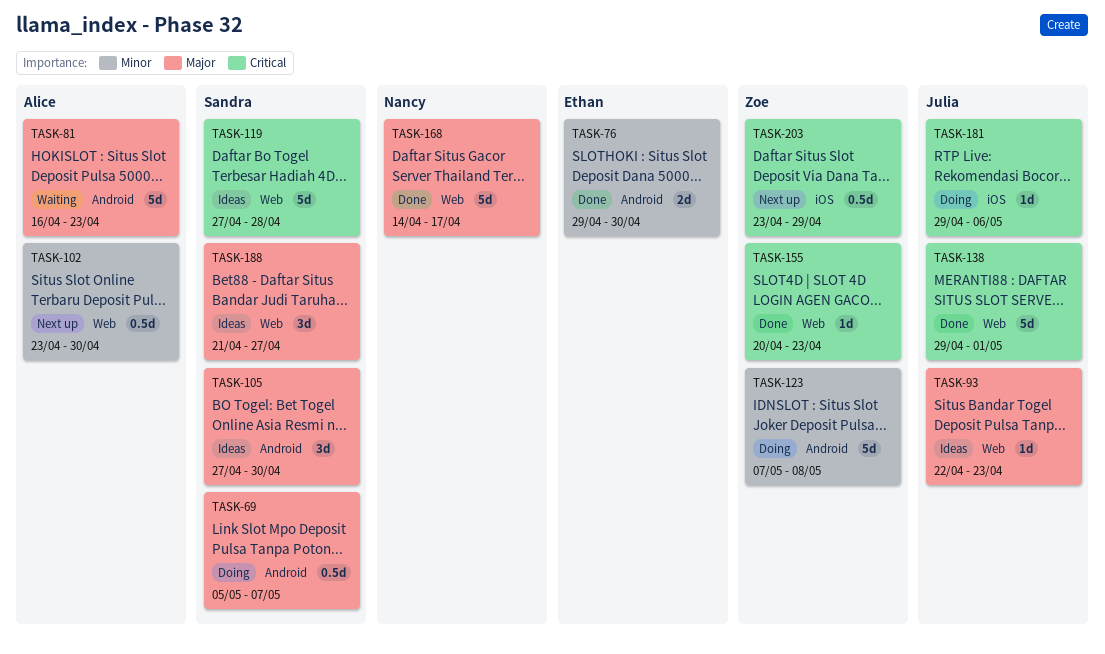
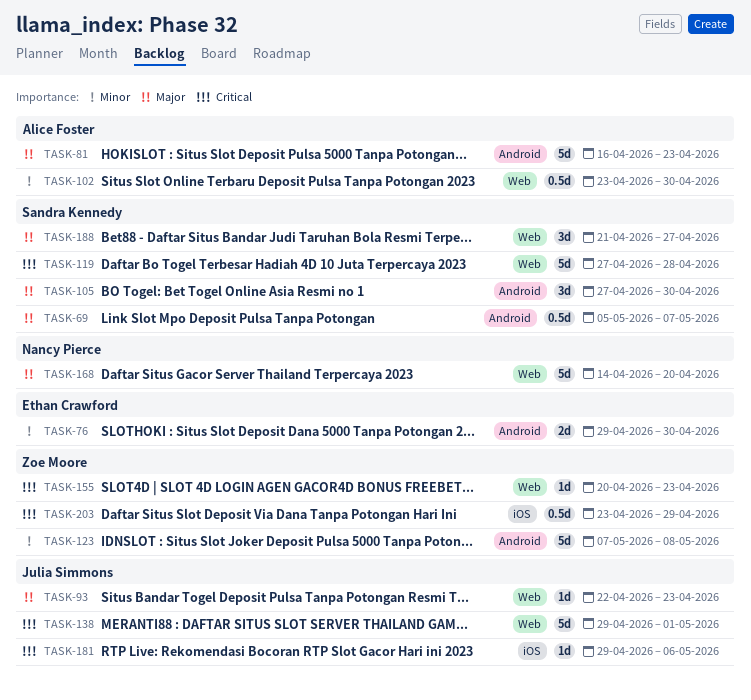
TASK-168, due: Apr 17 -> Apr 20

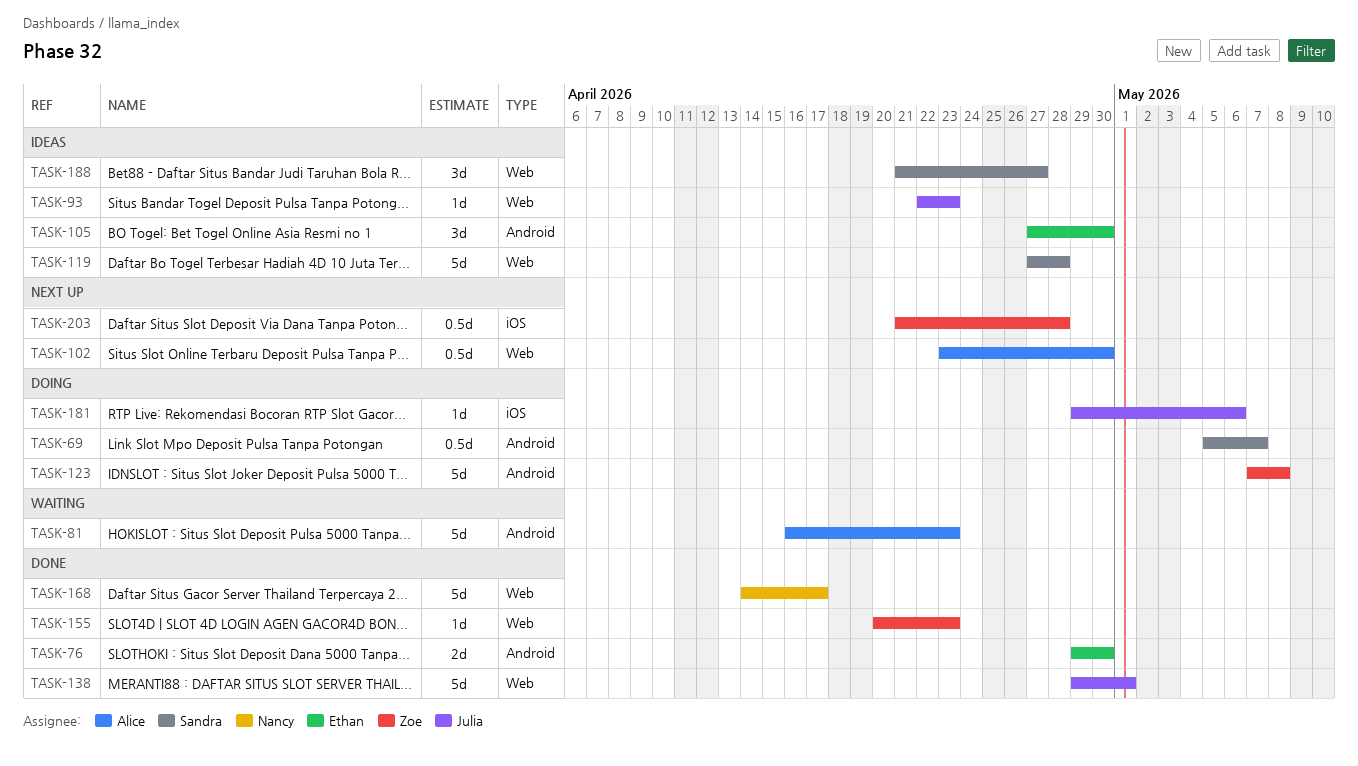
TASK-105, owner: Sandra Kennedy -> Ethan Crawford
TASK-168, due: Apr 20 -> Apr 17
TASK-203, start: Apr 23 -> Apr 21
TASK-203, due: Apr 29 -> Apr 28

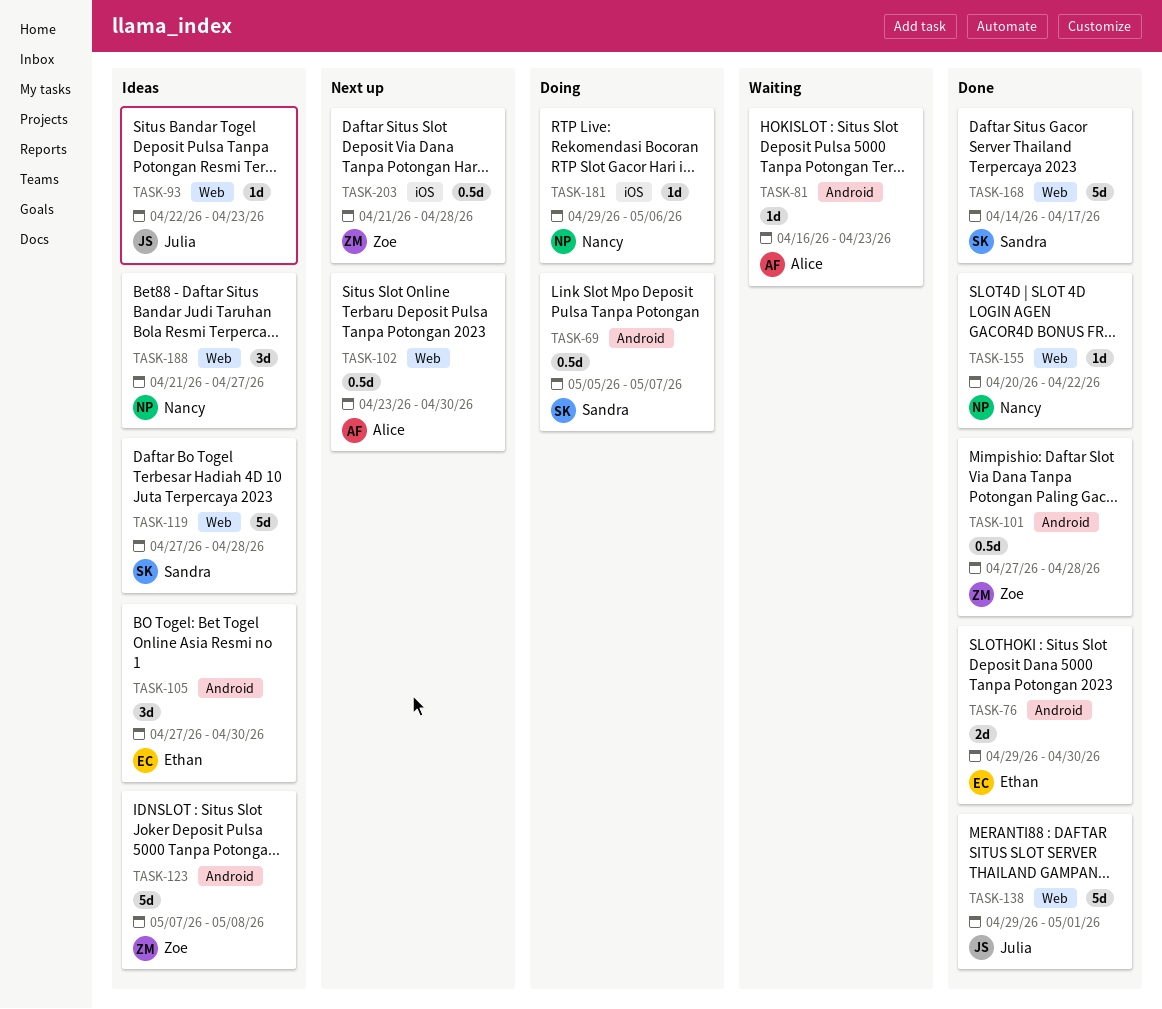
TASK-81, estimate: 5d -> 1d
TASK-101: none -> present
TASK-123, status: Doing -> Ideas
TASK-155, owner: Zoe -> Nancy
TASK-155, due: Apr 23 -> Apr 22
TASK-168, owner: Nancy -> Sandra
TASK-181, owner: Julia -> Nancy
TASK-188, owner: Sandra -> Nancy

